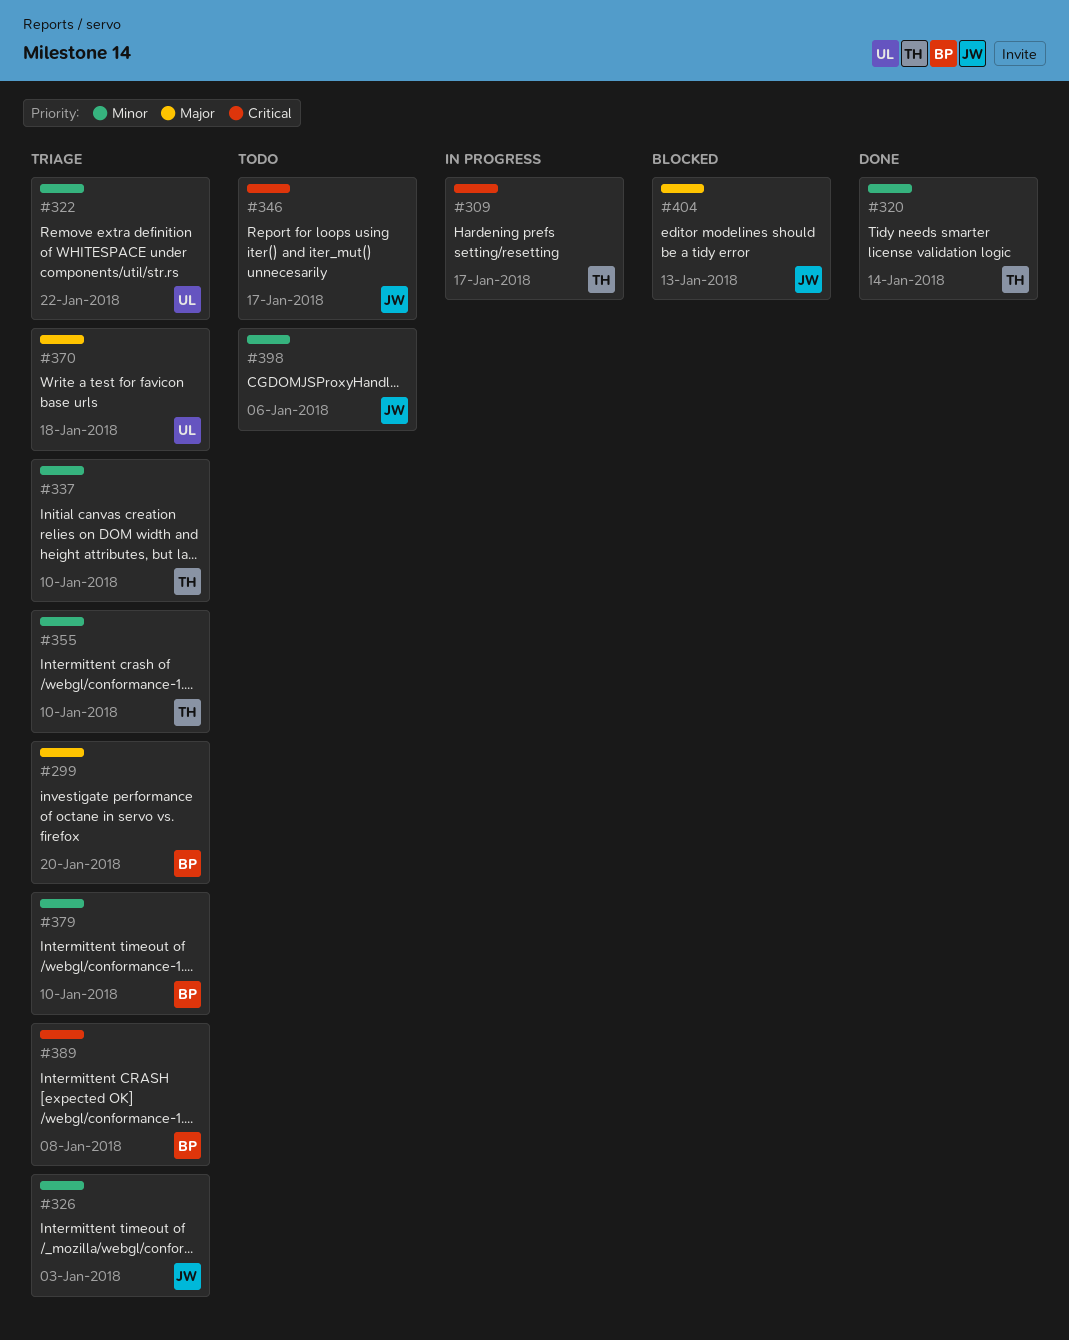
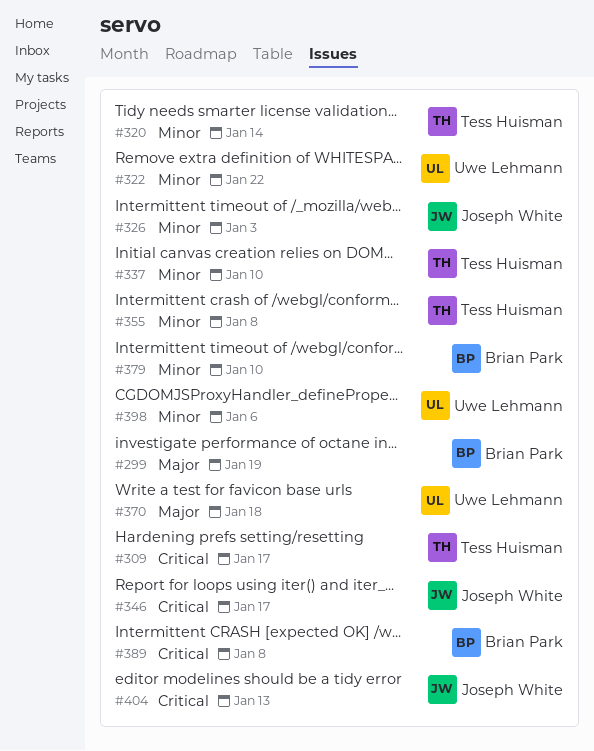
#299, due: Jan 20 -> Jan 19
#355, due: Jan 10 -> Jan 8
#398, owner: Joseph White -> Uwe Lehmann
#404, priority: Major -> Critical

